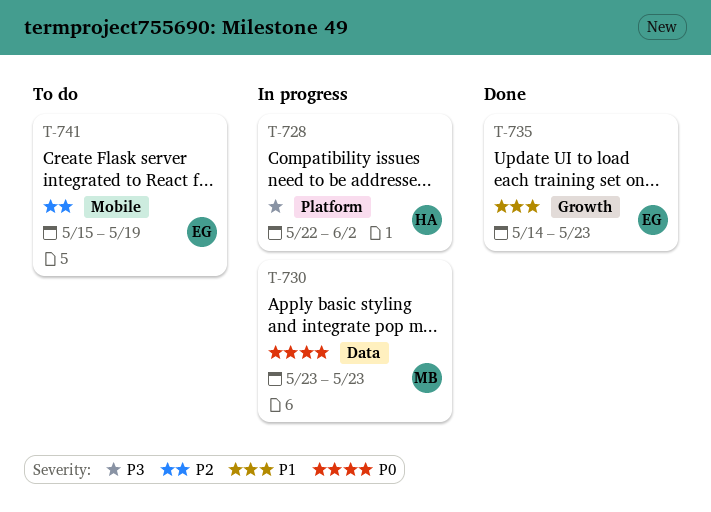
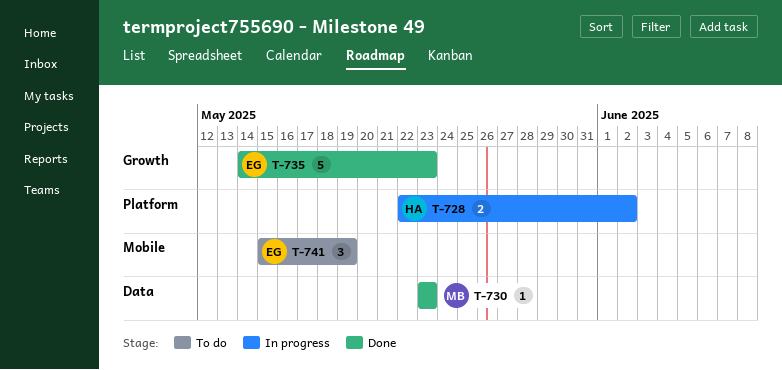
T-730, status: In progress -> Done

